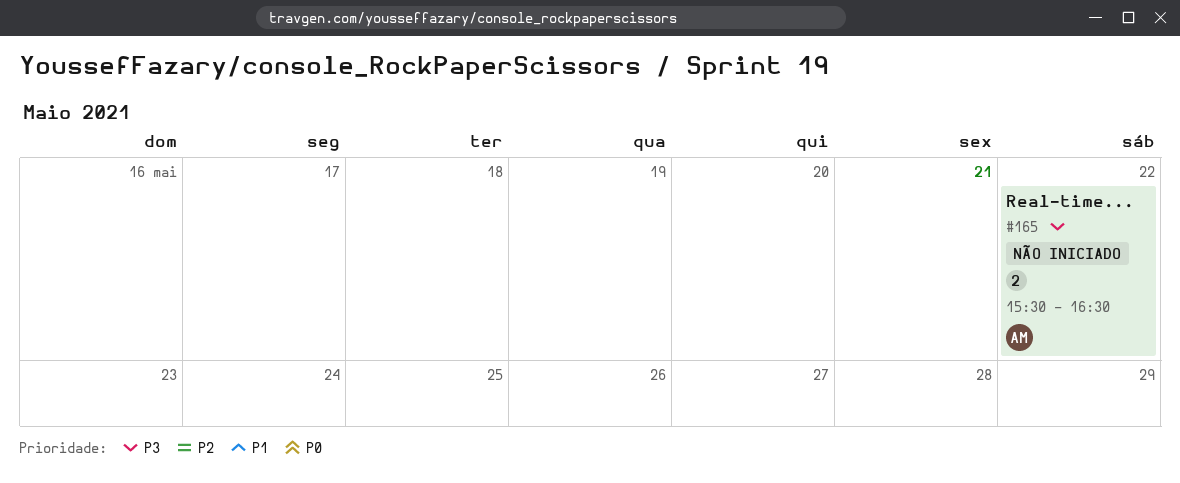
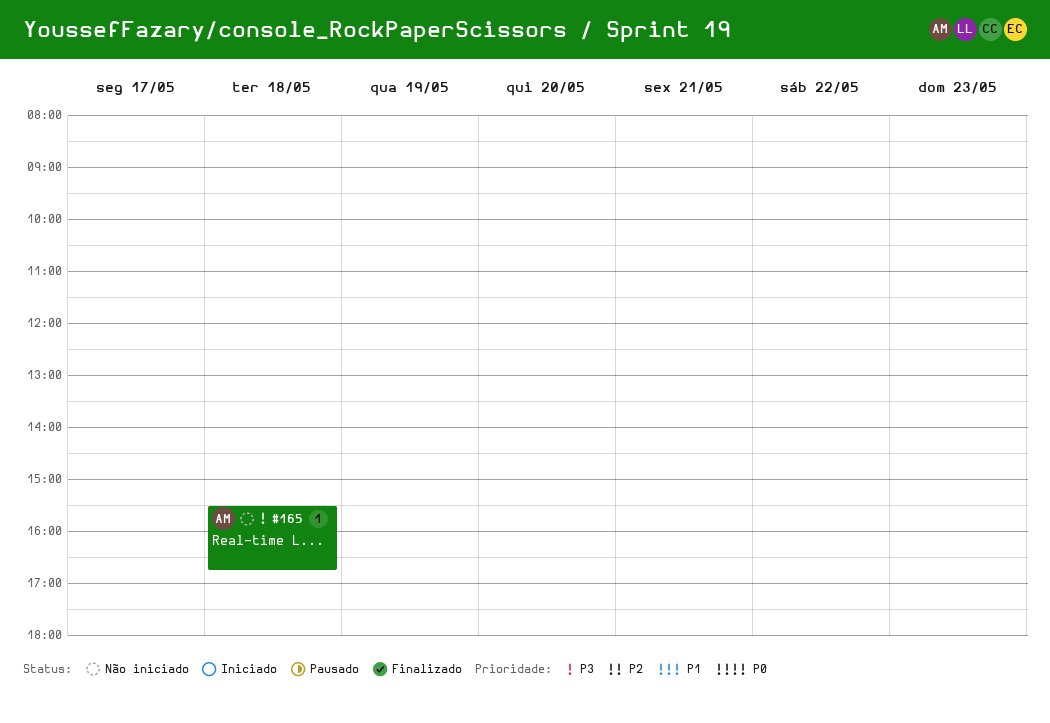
#165, estimate: 2 -> 1
#165, day: May 22 -> May 18
#165, ends: 16:30 -> 16:45

